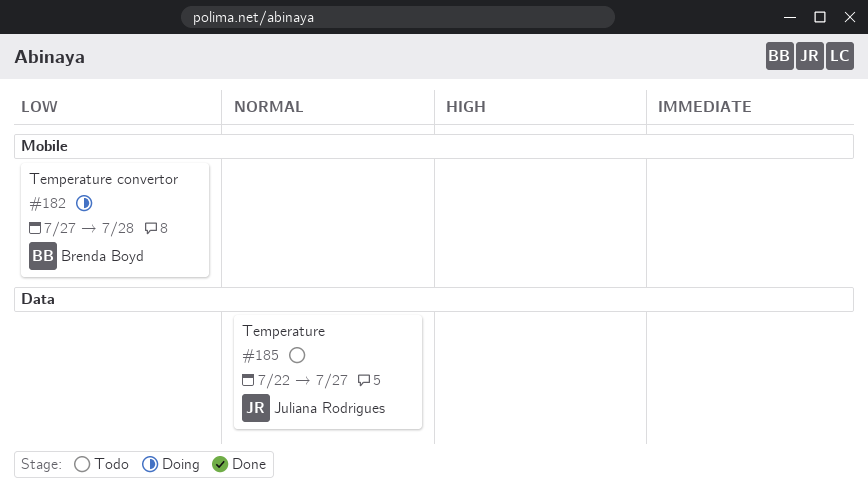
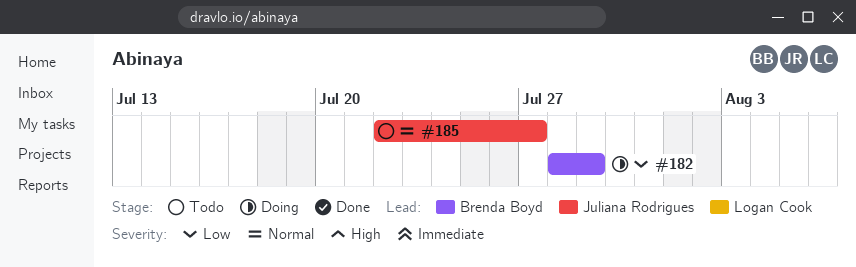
#182, start: Jul 27 -> Jul 28
#182, due: Jul 28 -> Jul 29

